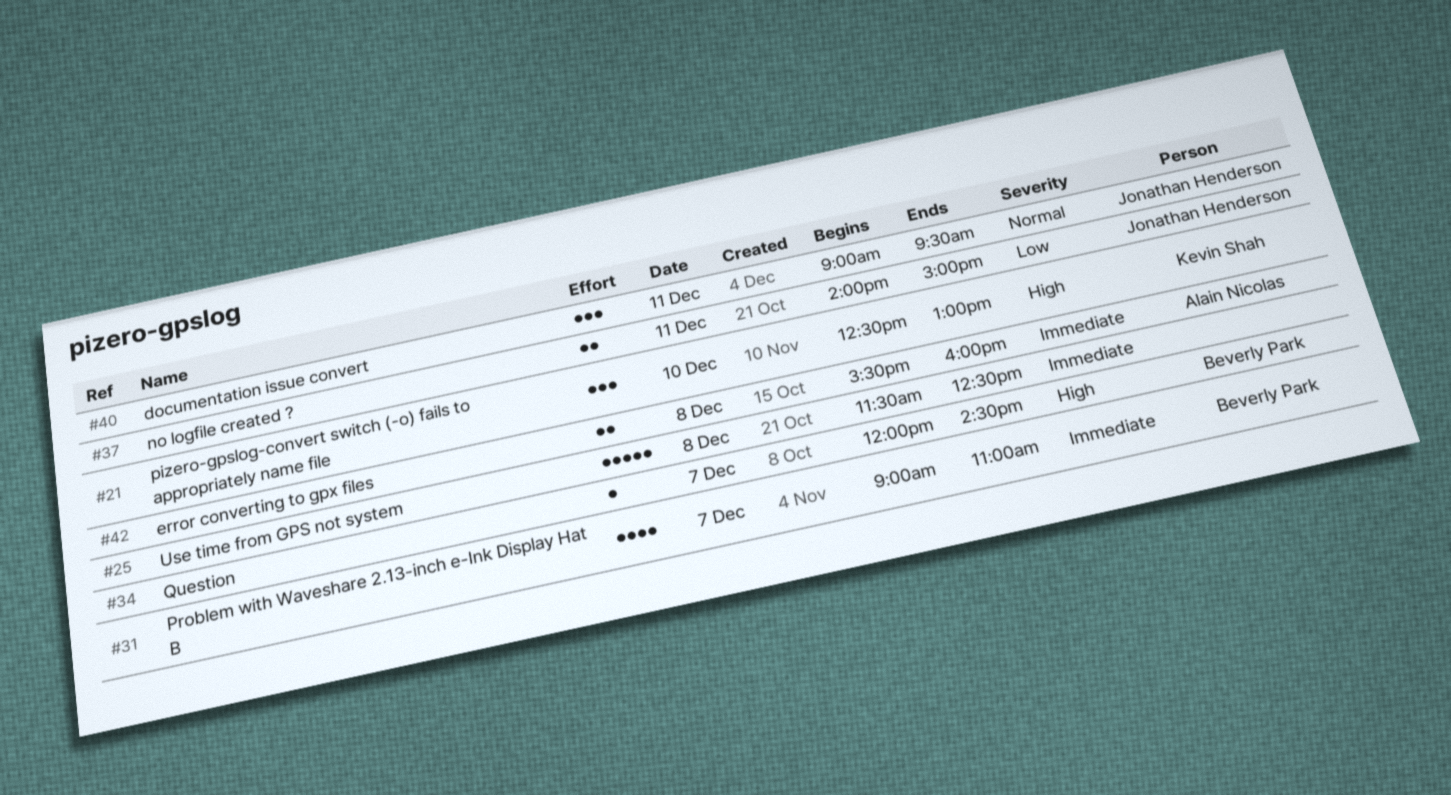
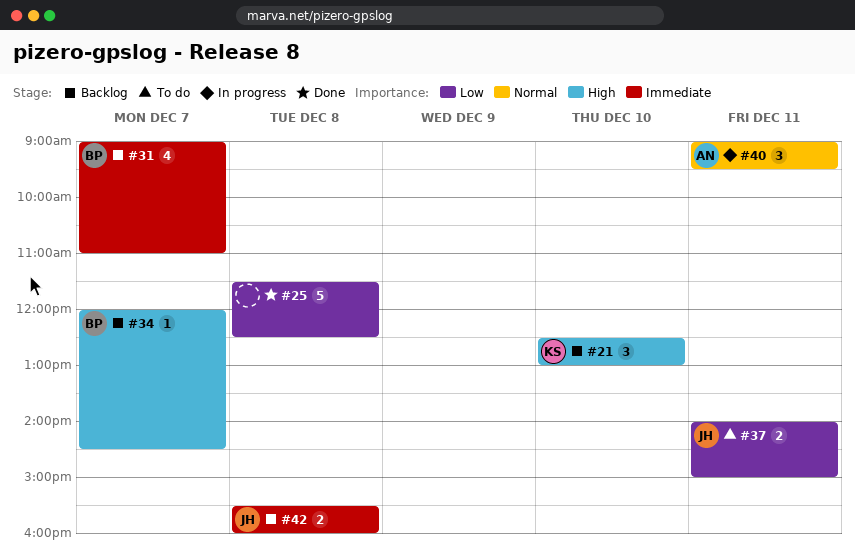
#25, priority: Immediate -> Low
#40, owner: Jonathan Henderson -> Alain Nicolas
#42, owner: Alain Nicolas -> Jonathan Henderson

